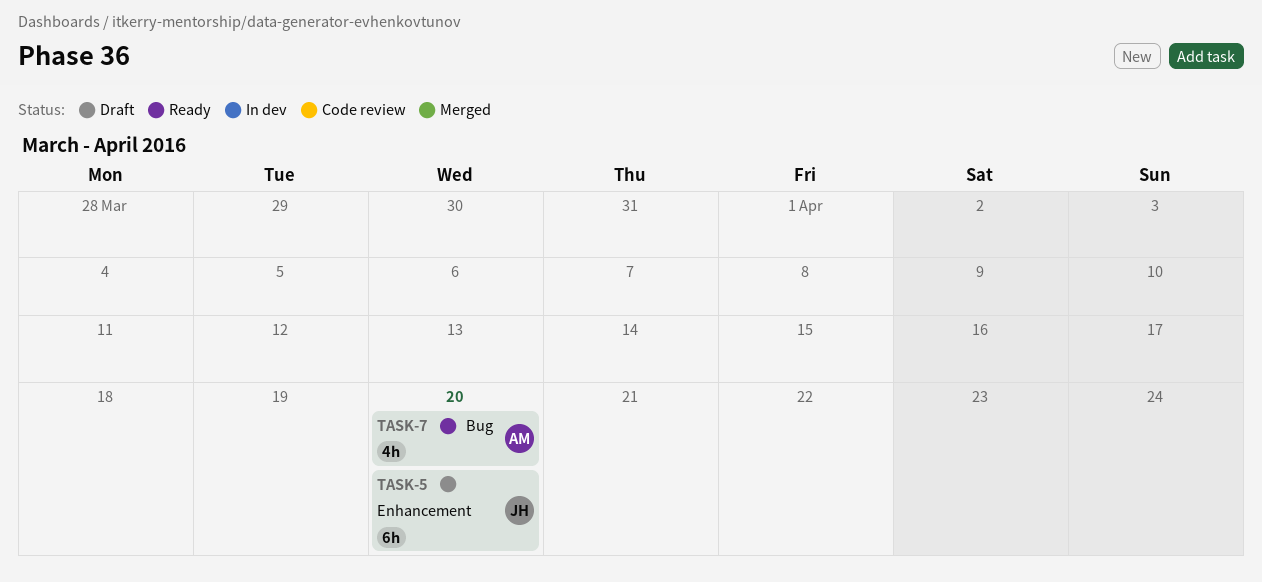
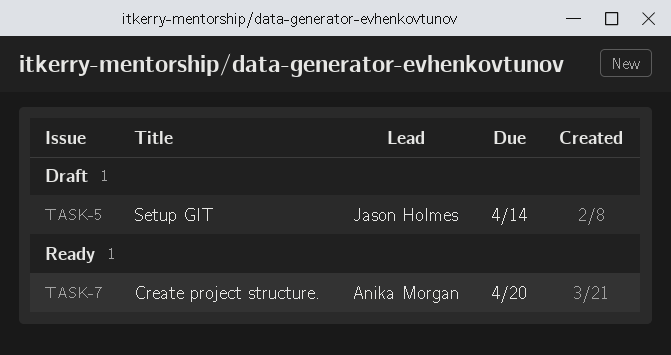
TASK-5, due: Apr 20 -> Apr 14

